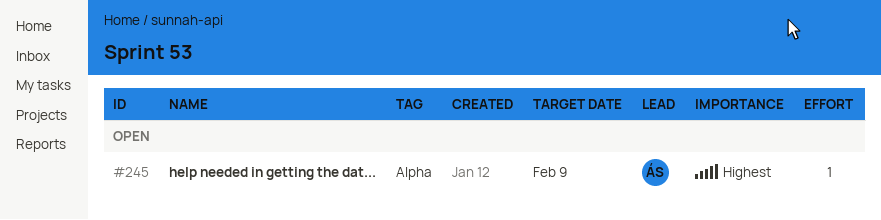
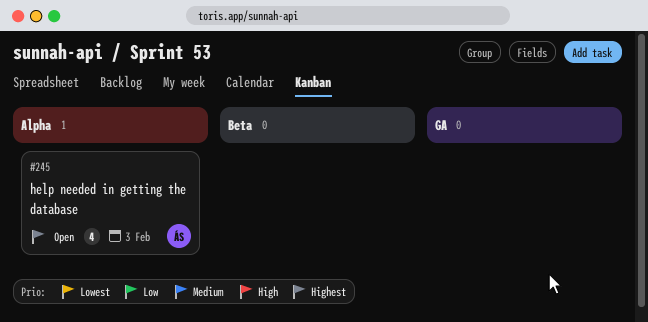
#245, estimate: 1 -> 4
#245, due: Feb 9 -> Feb 3

